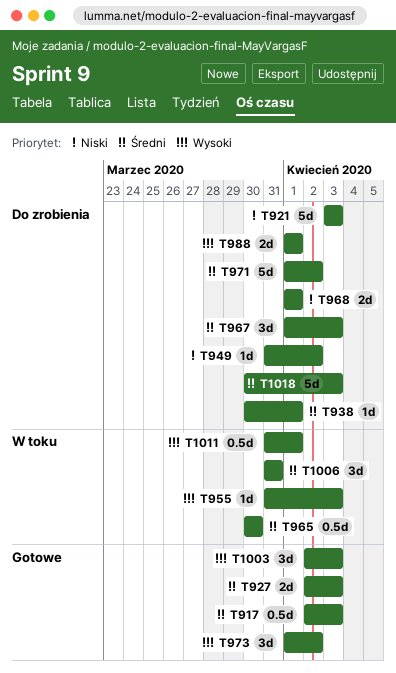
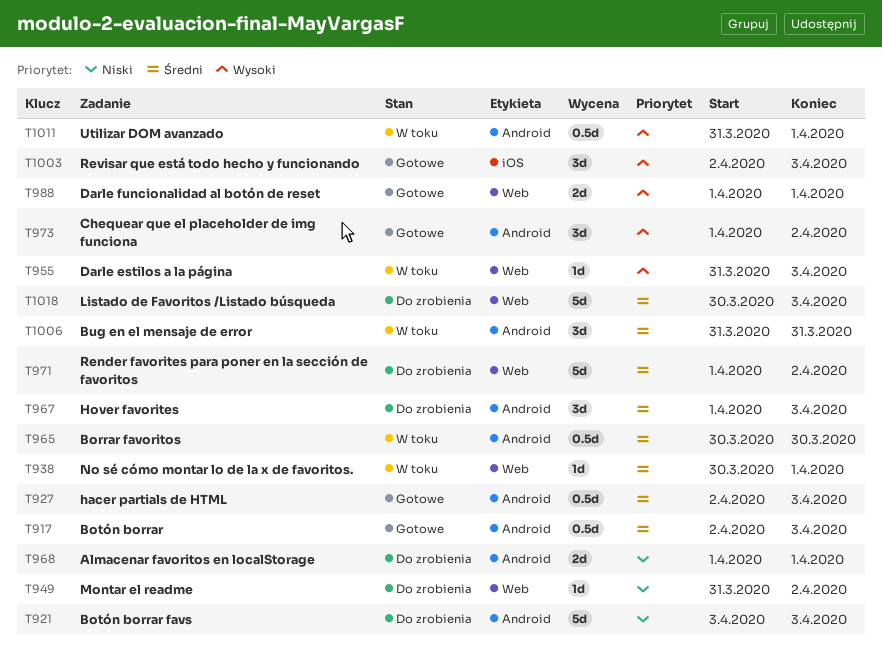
T927, estimate: 2d -> 0.5d
T938, status: Do zrobienia -> W toku
T988, status: Do zrobienia -> Gotowe

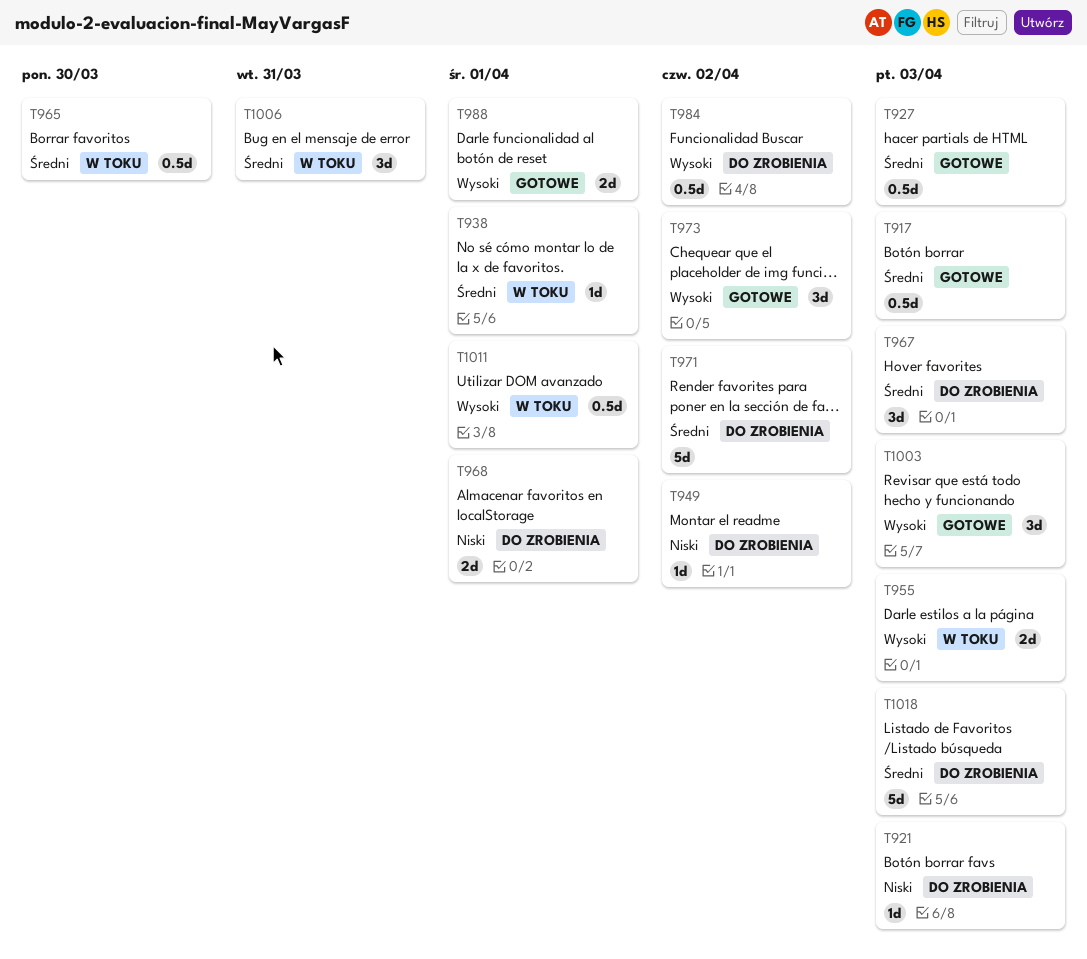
T921, estimate: 5d -> 1d
T955, estimate: 1d -> 2d
T984: none -> present

